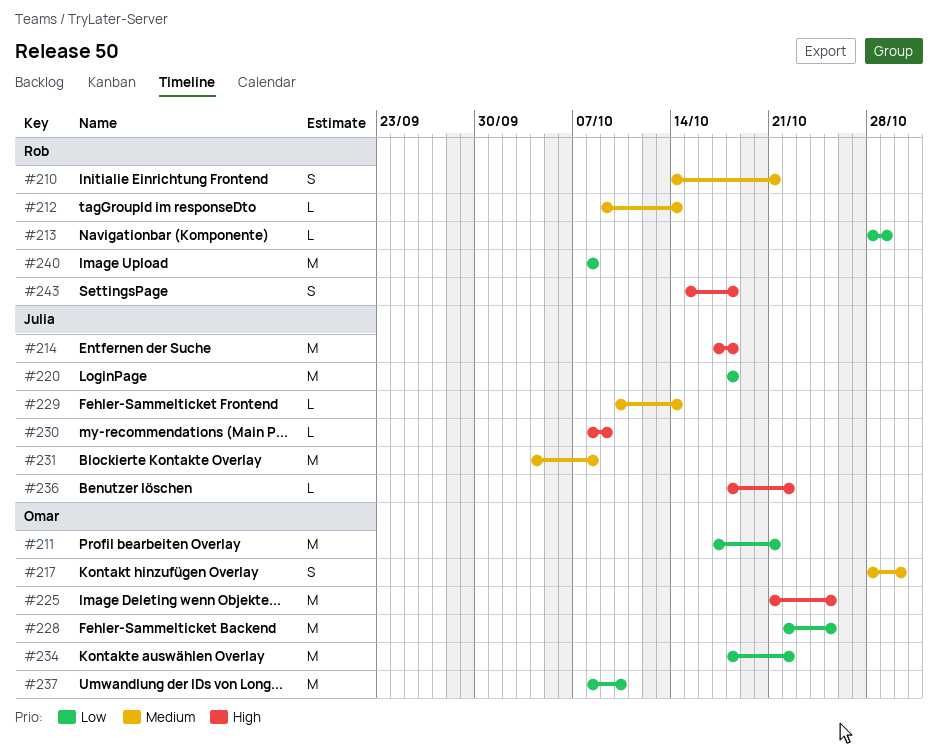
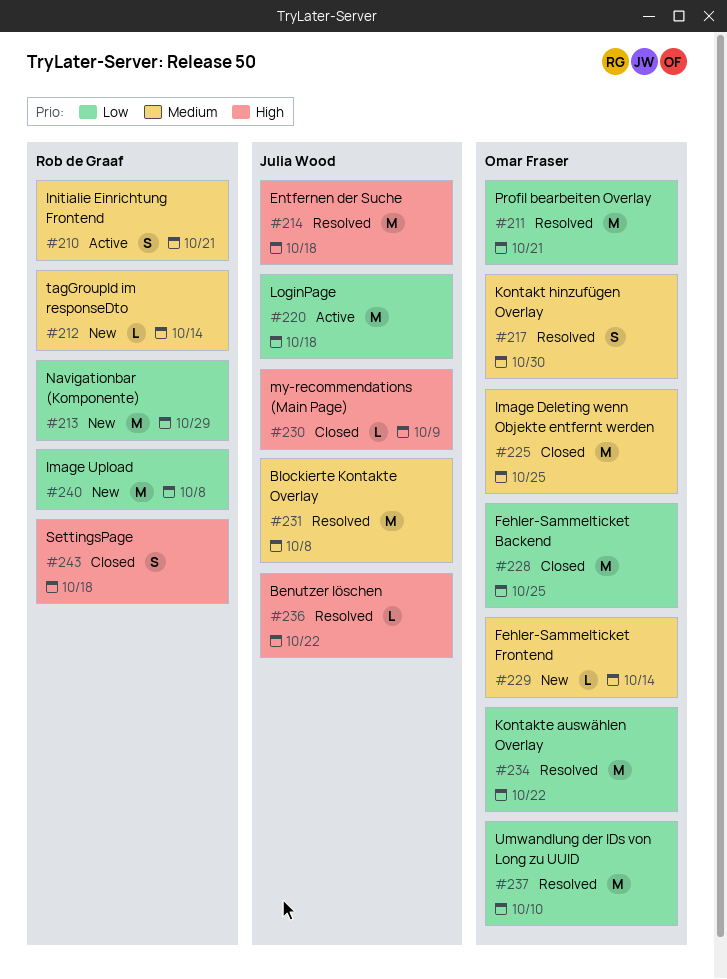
#213, estimate: L -> M
#225, priority: High -> Medium
#229, owner: Julia Wood -> Omar Fraser

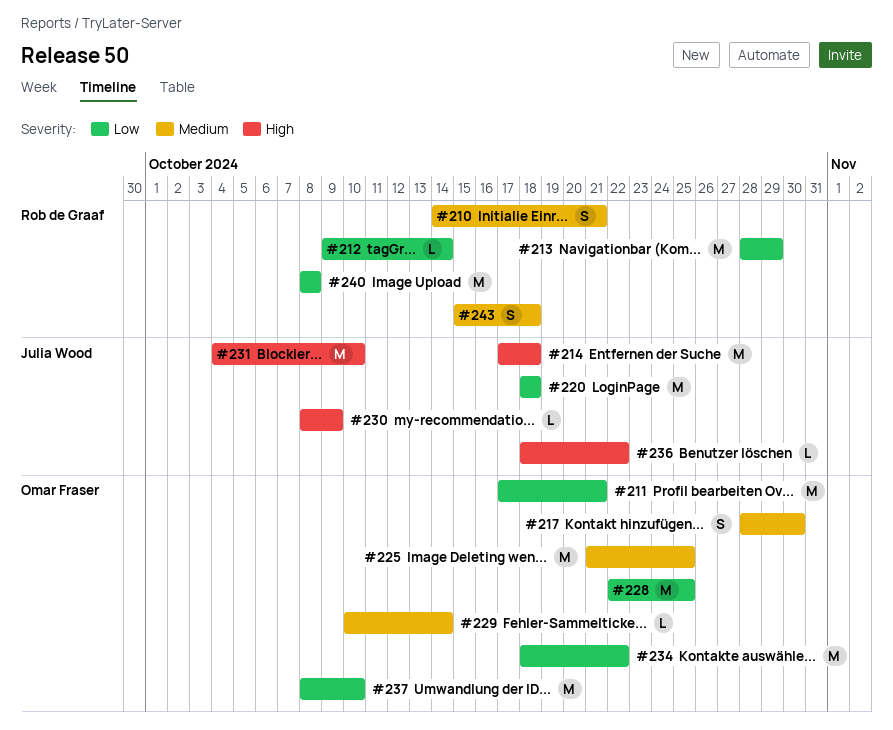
#212, priority: Medium -> Low
#231, priority: Medium -> High
#231, due: Oct 8 -> Oct 10
#243, priority: High -> Medium

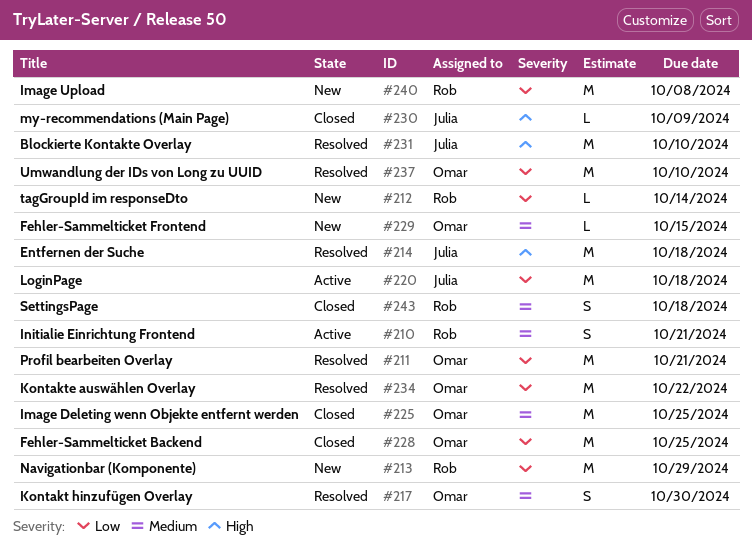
#229, due: Oct 14 -> Oct 15
#236: present -> none

